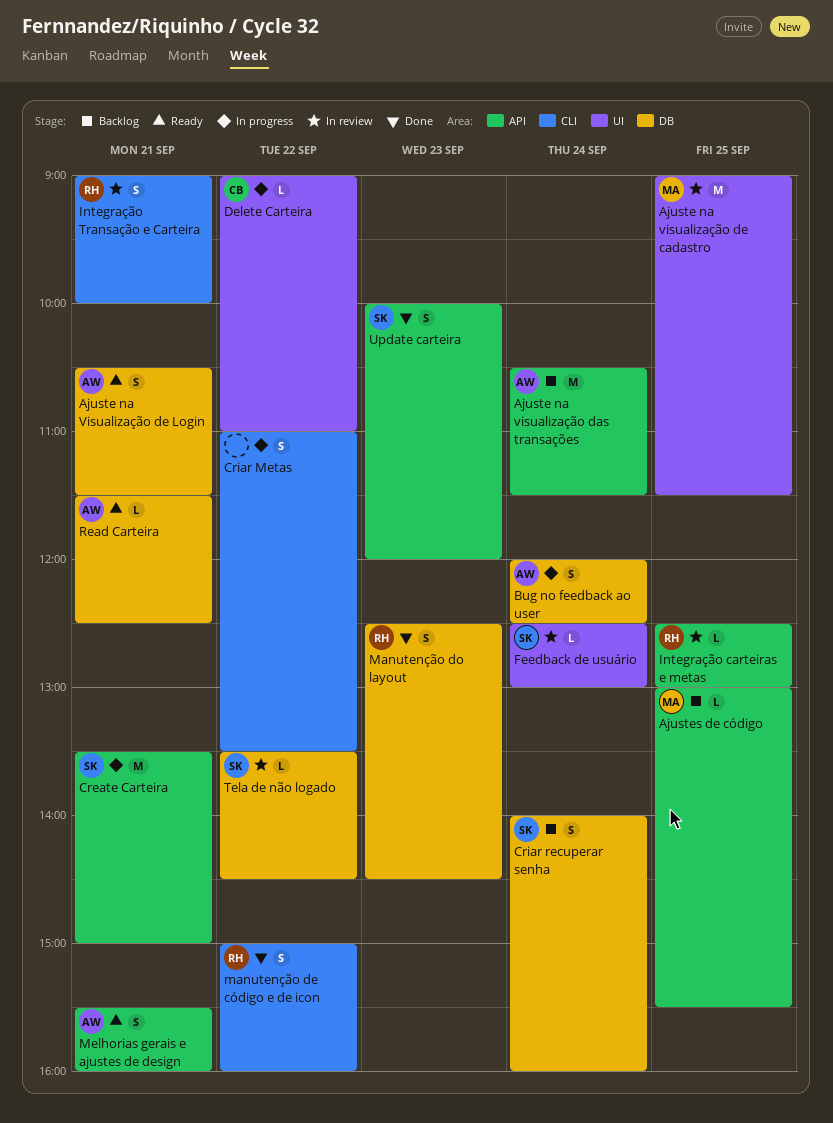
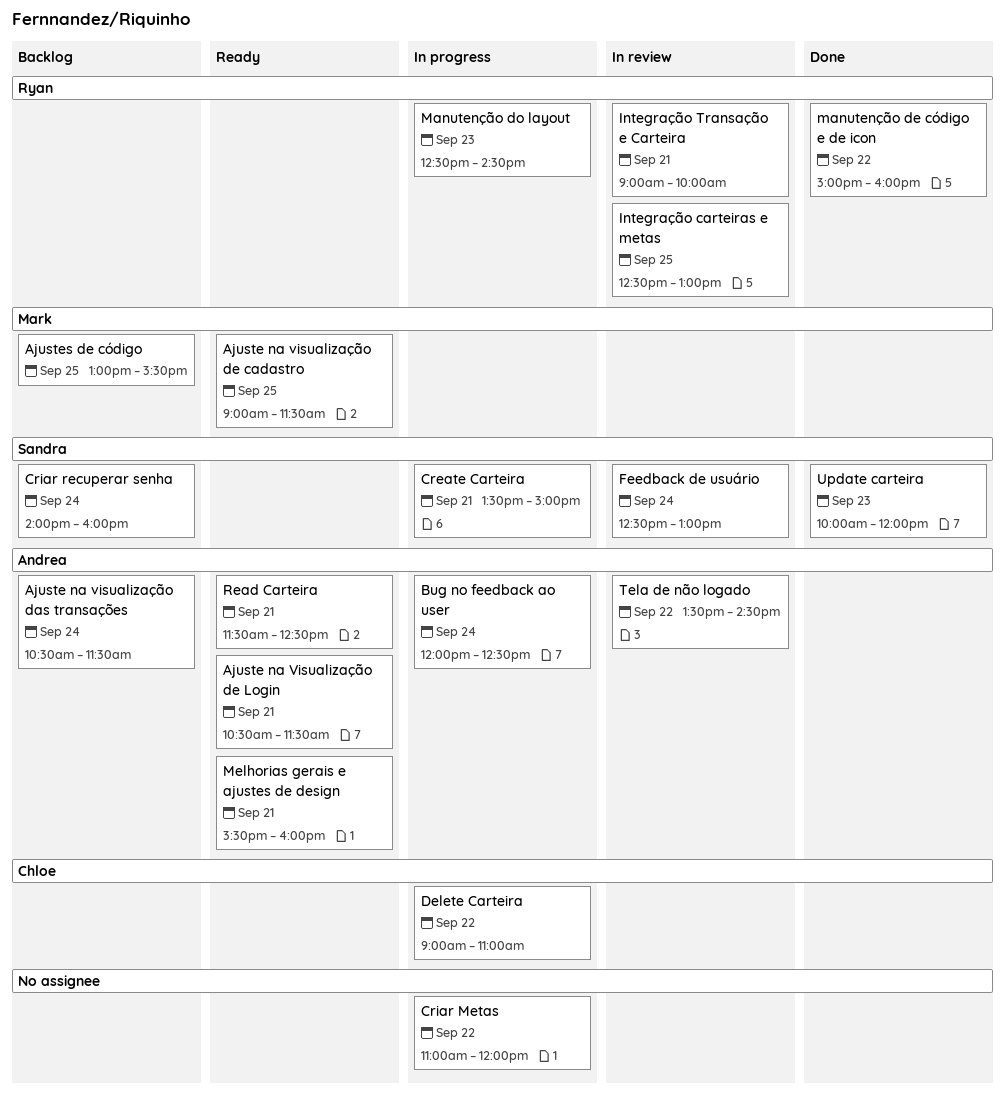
Ajuste na visualização de cadastro, status: In review -> Ready
Criar Metas, ends: 13:30 -> 12:00
Manutenção do layout, status: Done -> In progress
Tela de não logado, owner: Sandra -> Andrea

